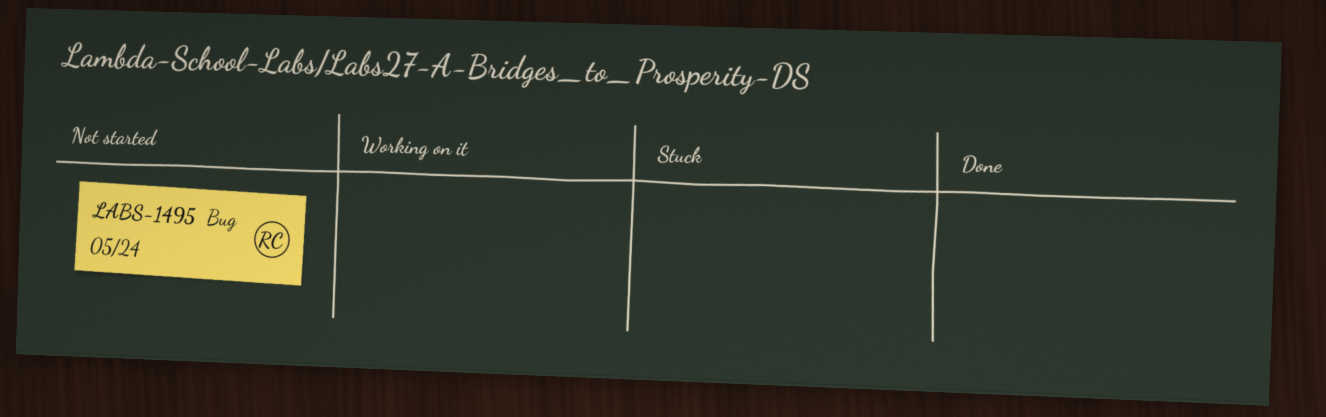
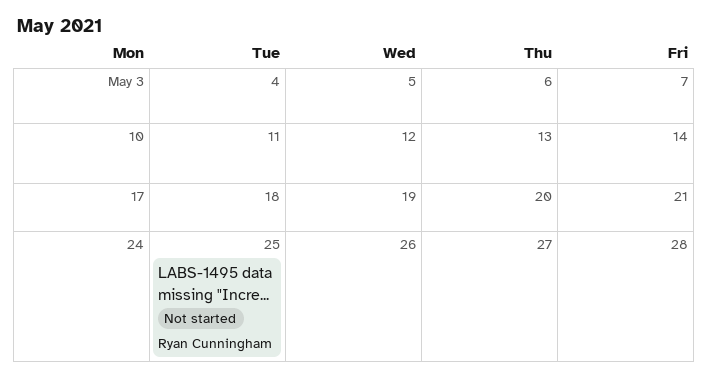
LABS-1495, due: May 24 -> May 25

